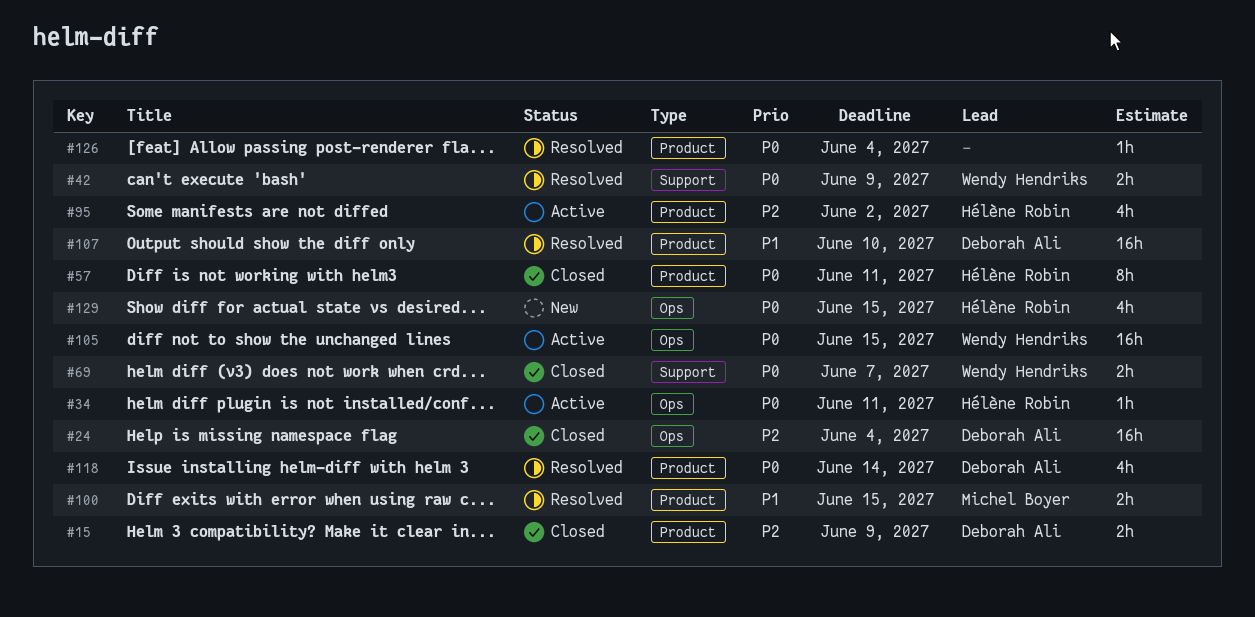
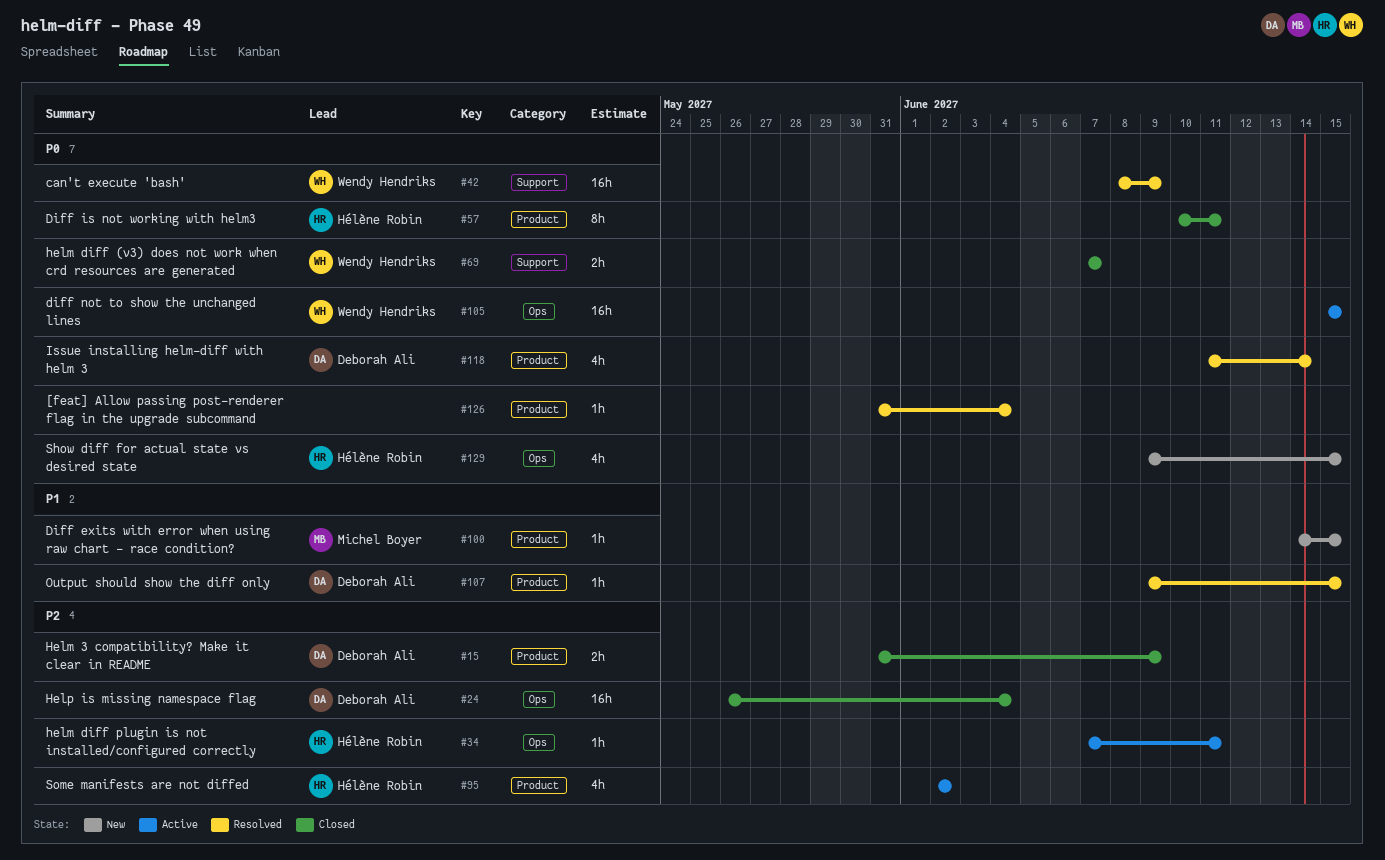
#34, priority: P0 -> P2
#42, estimate: 2h -> 16h
#100, status: Resolved -> New
#100, estimate: 2h -> 1h
#107, estimate: 16h -> 1h
#107, due: Jun 10 -> Jun 15

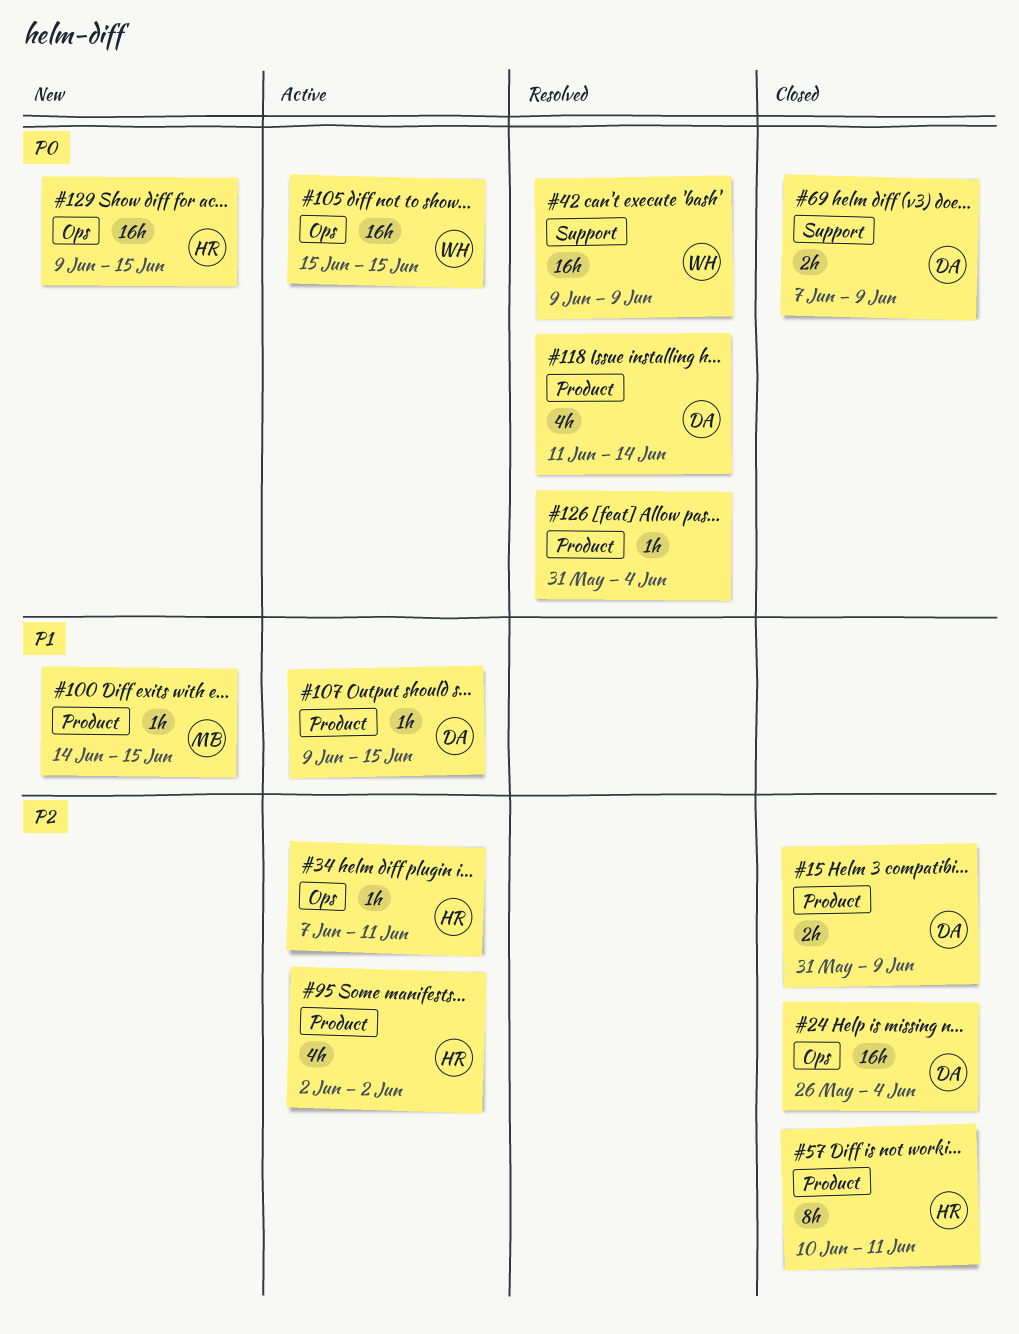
#42, start: Jun 8 -> Jun 9
#57, priority: P0 -> P2
#69, owner: Wendy Hendriks -> Deborah Ali
#69, due: Jun 7 -> Jun 9
#107, status: Resolved -> Active
#129, estimate: 4h -> 16h

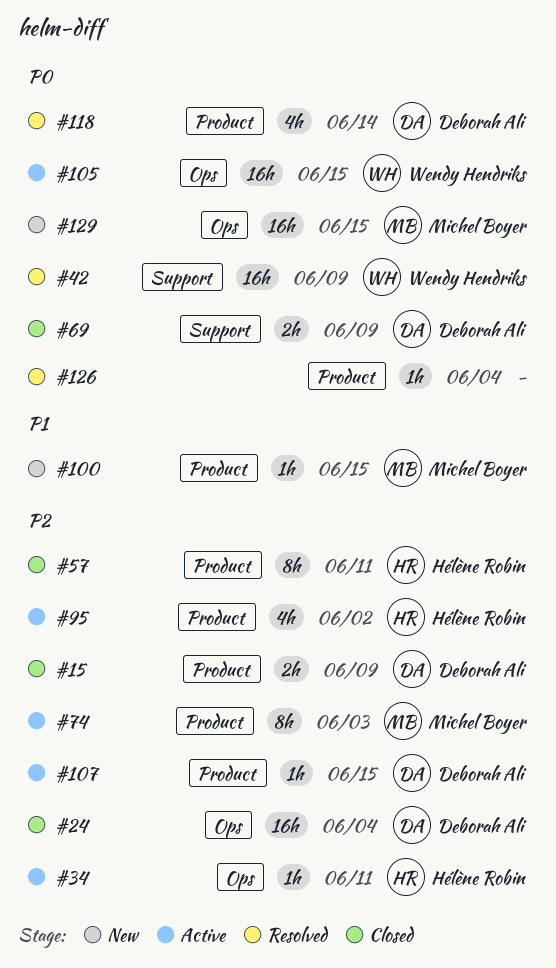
#74: none -> present
#107, priority: P1 -> P2
#129, owner: Hélène Robin -> Michel Boyer

